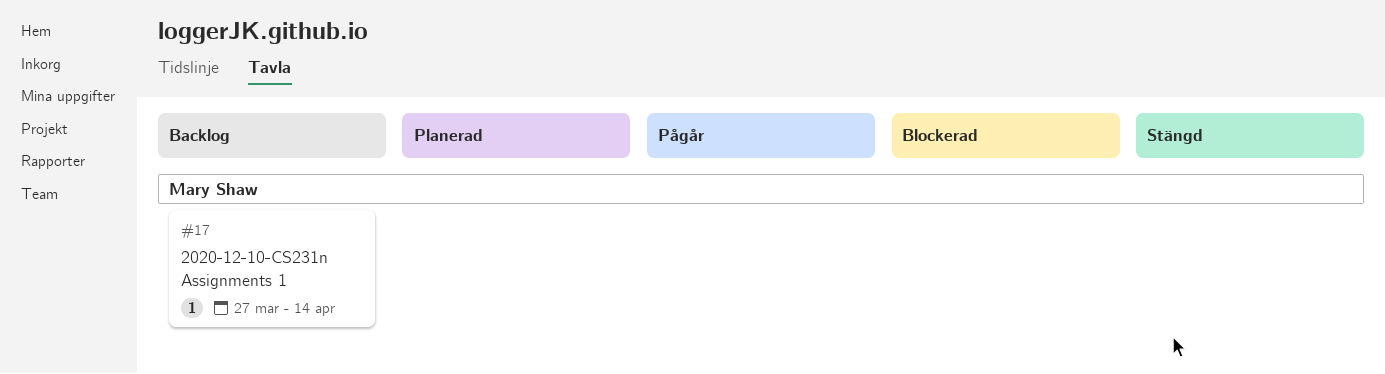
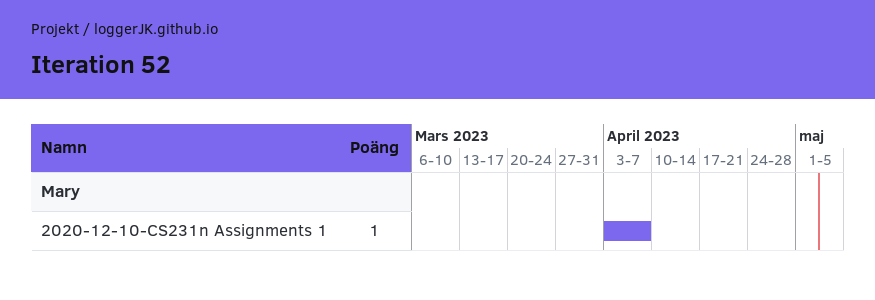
2020-12-10-CS231n Assignments 1, start: Mar 27 -> Apr 3
2020-12-10-CS231n Assignments 1, due: Apr 14 -> Apr 7

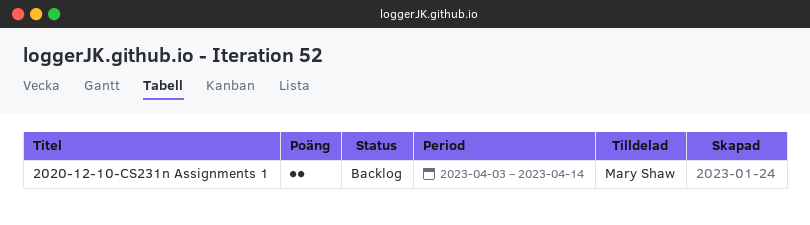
2020-12-10-CS231n Assignments 1, estimate: 1 -> 2
2020-12-10-CS231n Assignments 1, due: Apr 7 -> Apr 14

